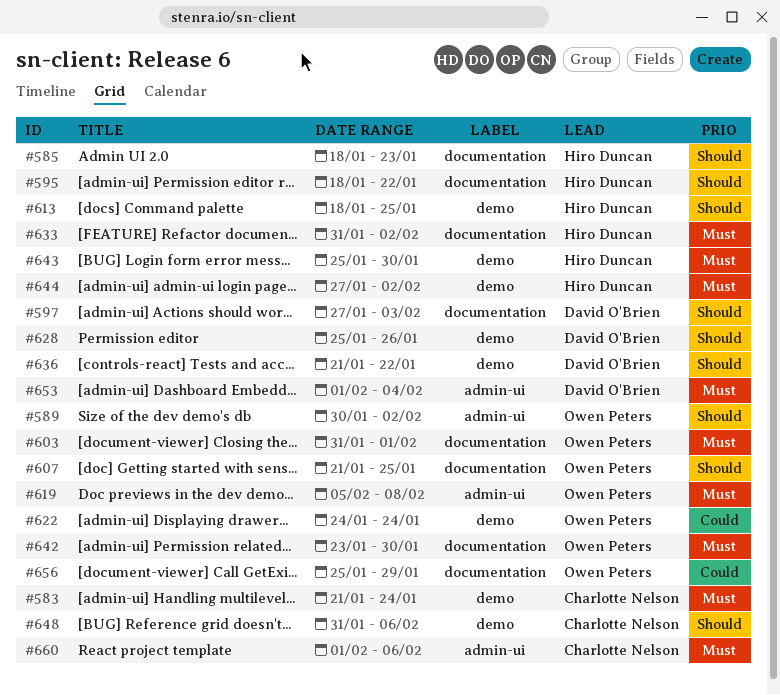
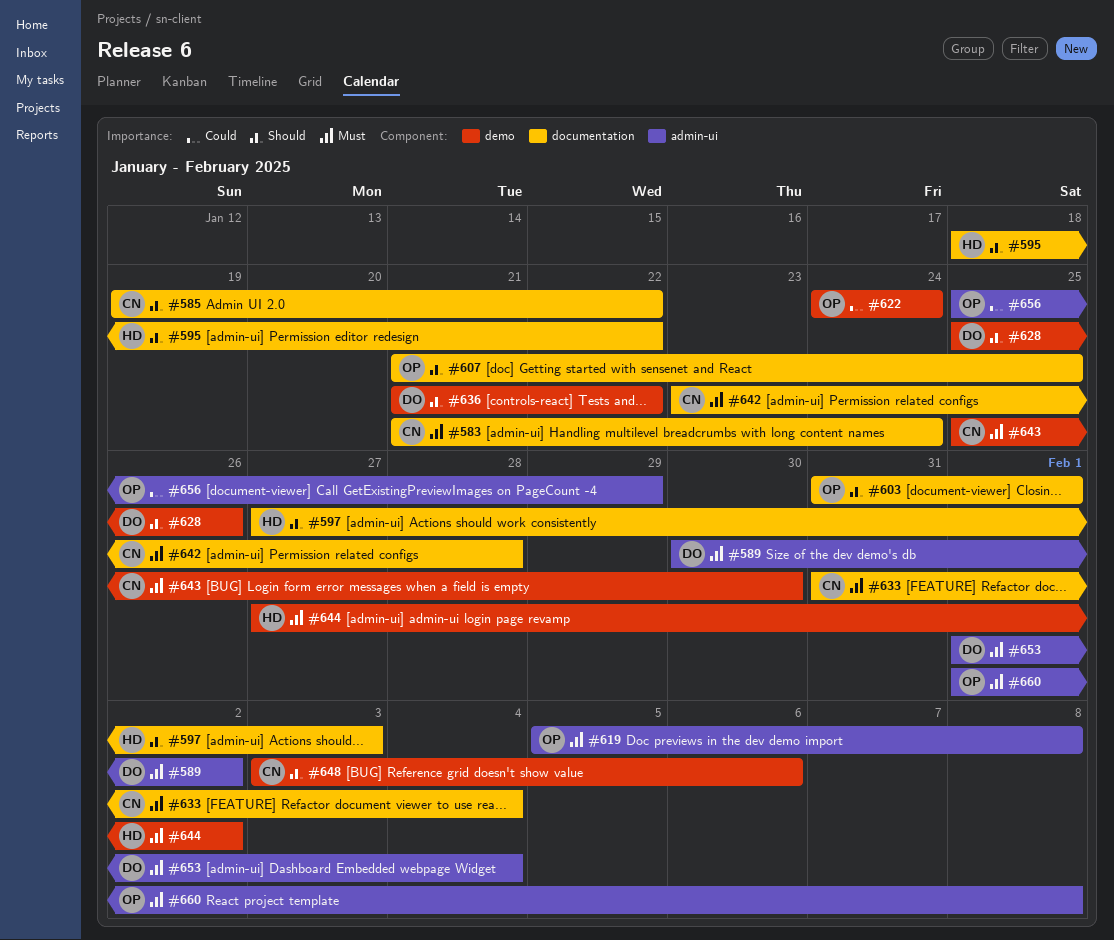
#583, label: demo -> documentation
#585, owner: Hiro Duncan -> Charlotte Nelson
#585, start: Jan 18 -> Jan 19
#585, due: Jan 23 -> Jan 22
#589, owner: Owen Peters -> David O'Brien
#589, priority: Should -> Must
#597, owner: David O'Brien -> Hiro Duncan
#603, priority: Must -> Should
#613: present -> none
#633, owner: Hiro Duncan -> Charlotte Nelson
#633, due: Feb 2 -> Feb 4
#642, owner: Owen Peters -> Charlotte Nelson
#642, due: Jan 30 -> Jan 28
#643, owner: Hiro Duncan -> Charlotte Nelson
#648, start: Jan 31 -> Feb 3
#656, label: documentation -> admin-ui
#660, owner: Charlotte Nelson -> Owen Peters
#660, due: Feb 6 -> Feb 8

